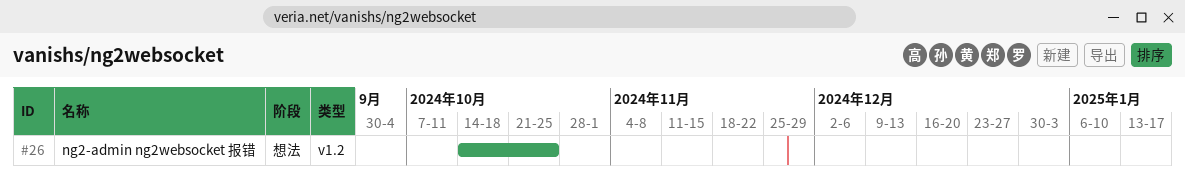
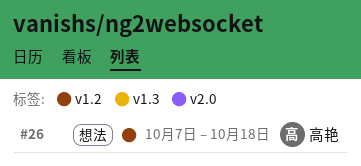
#26, start: Oct 14 -> Oct 7
#26, due: Oct 25 -> Oct 18

